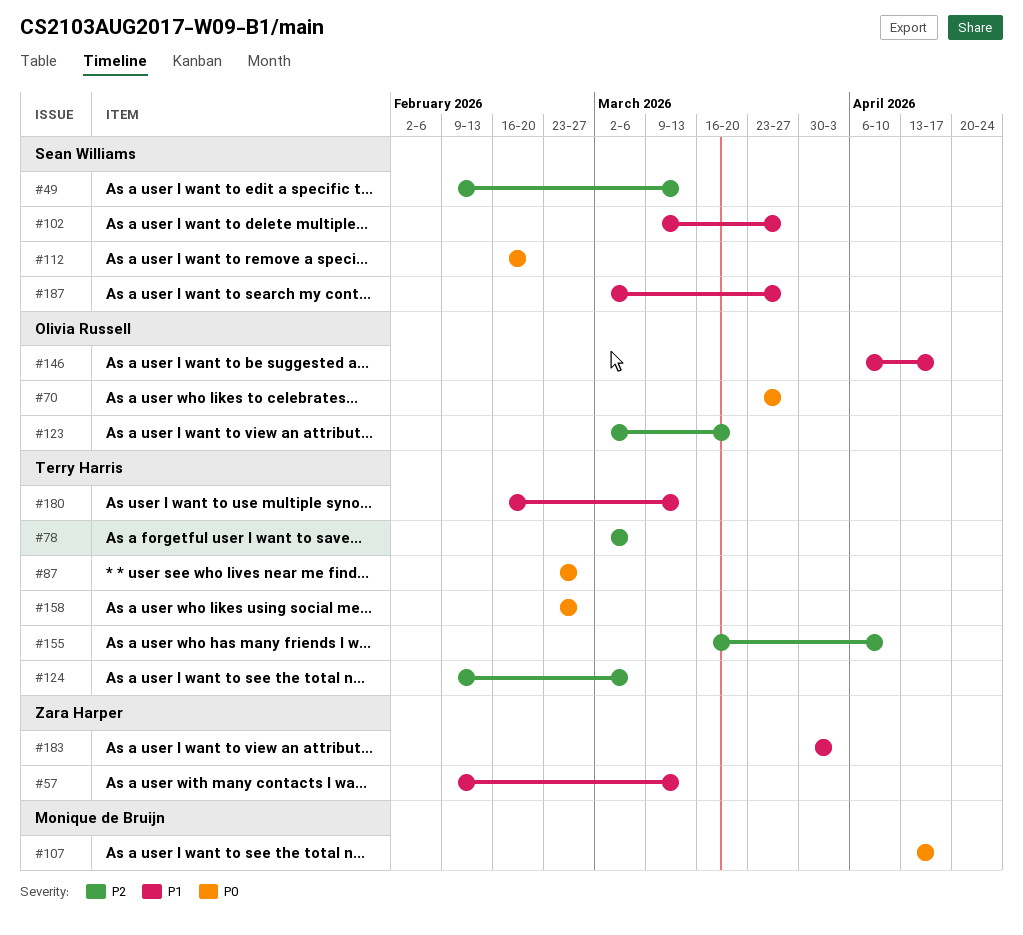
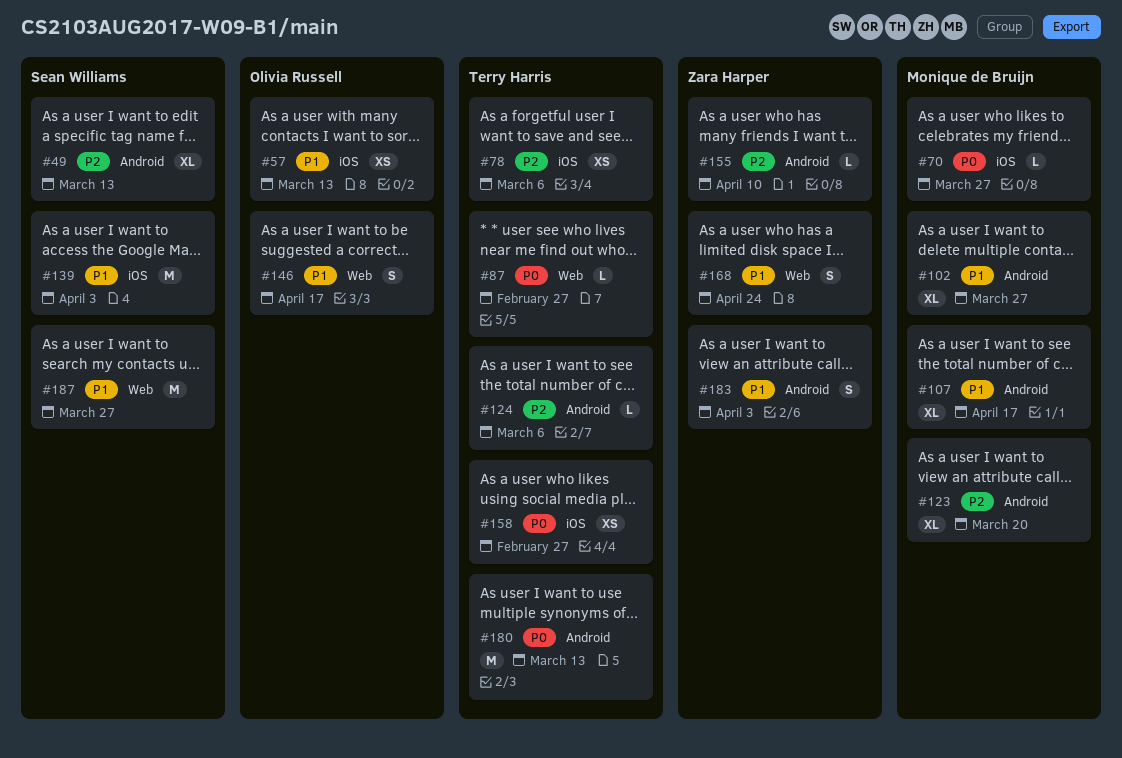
#57, owner: Zara Harper -> Olivia Russell
#70, owner: Olivia Russell -> Monique de Bruijn
#102, owner: Sean Williams -> Monique de Bruijn
#107, priority: P0 -> P1
#112: present -> none
#123, owner: Olivia Russell -> Monique de Bruijn
#139: none -> present
#155, owner: Terry Harris -> Zara Harper
#168: none -> present
#180, priority: P1 -> P0

